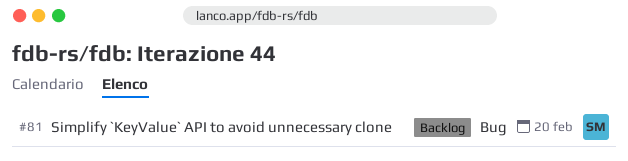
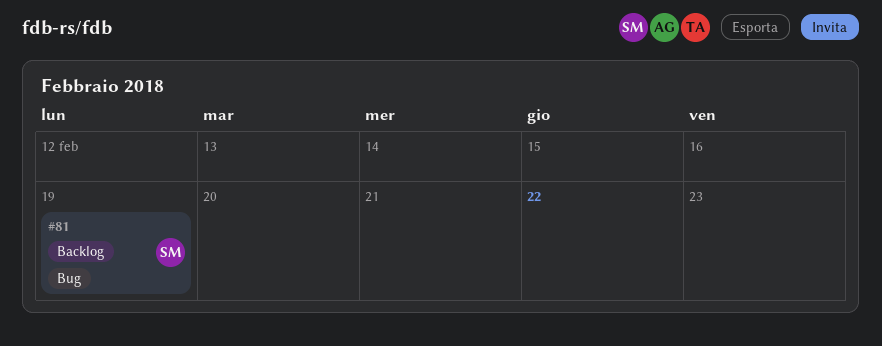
#81, due: Feb 20 -> Feb 19

